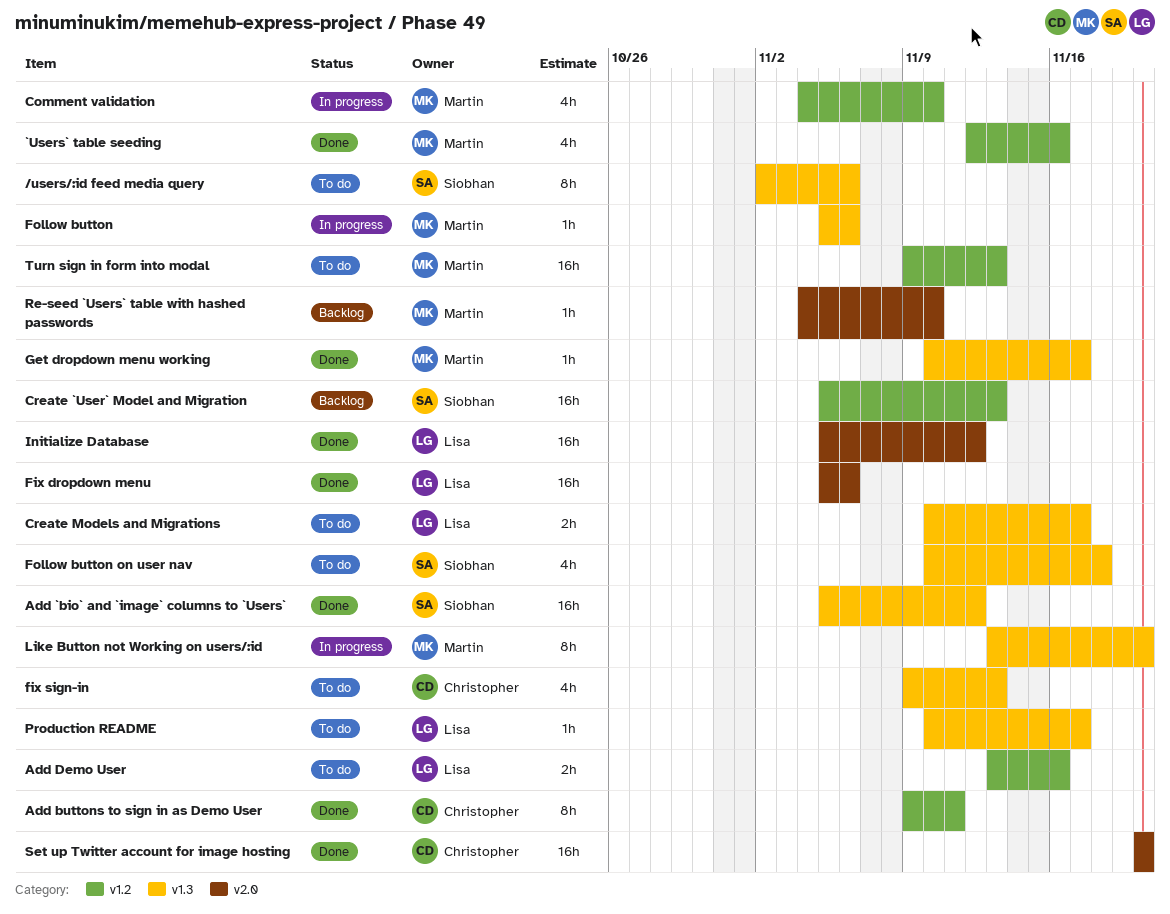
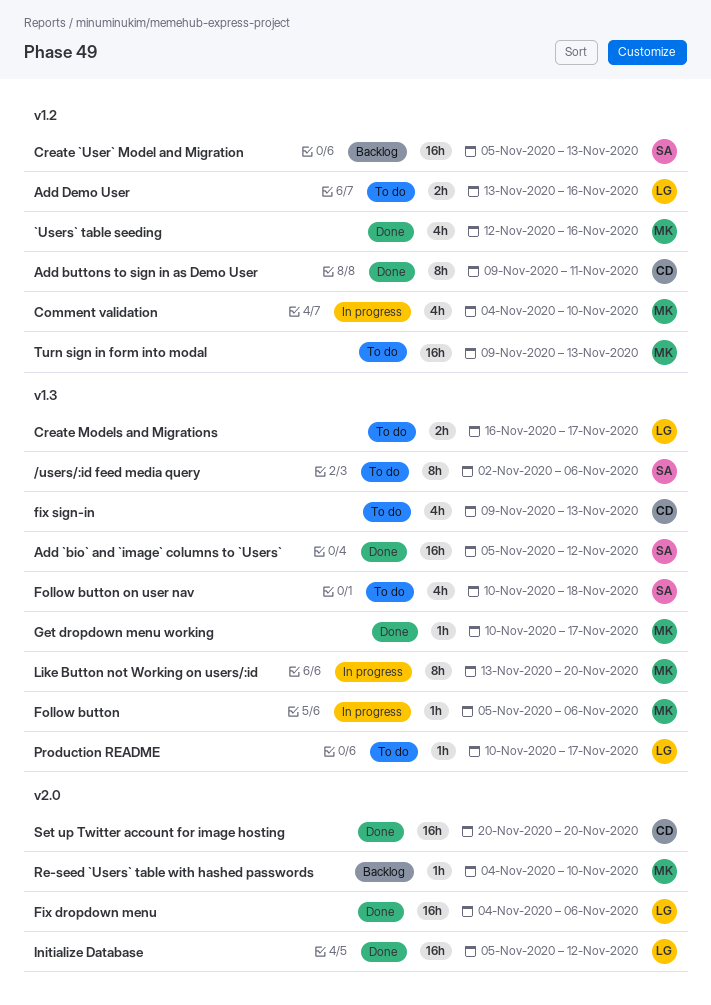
Create Models and Migrations, start: Nov 10 -> Nov 16
Fix dropdown menu, start: Nov 5 -> Nov 4

